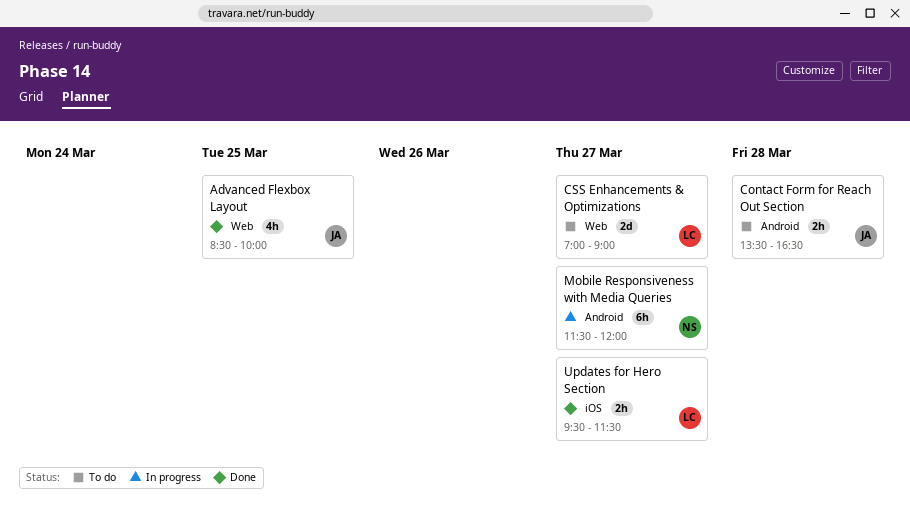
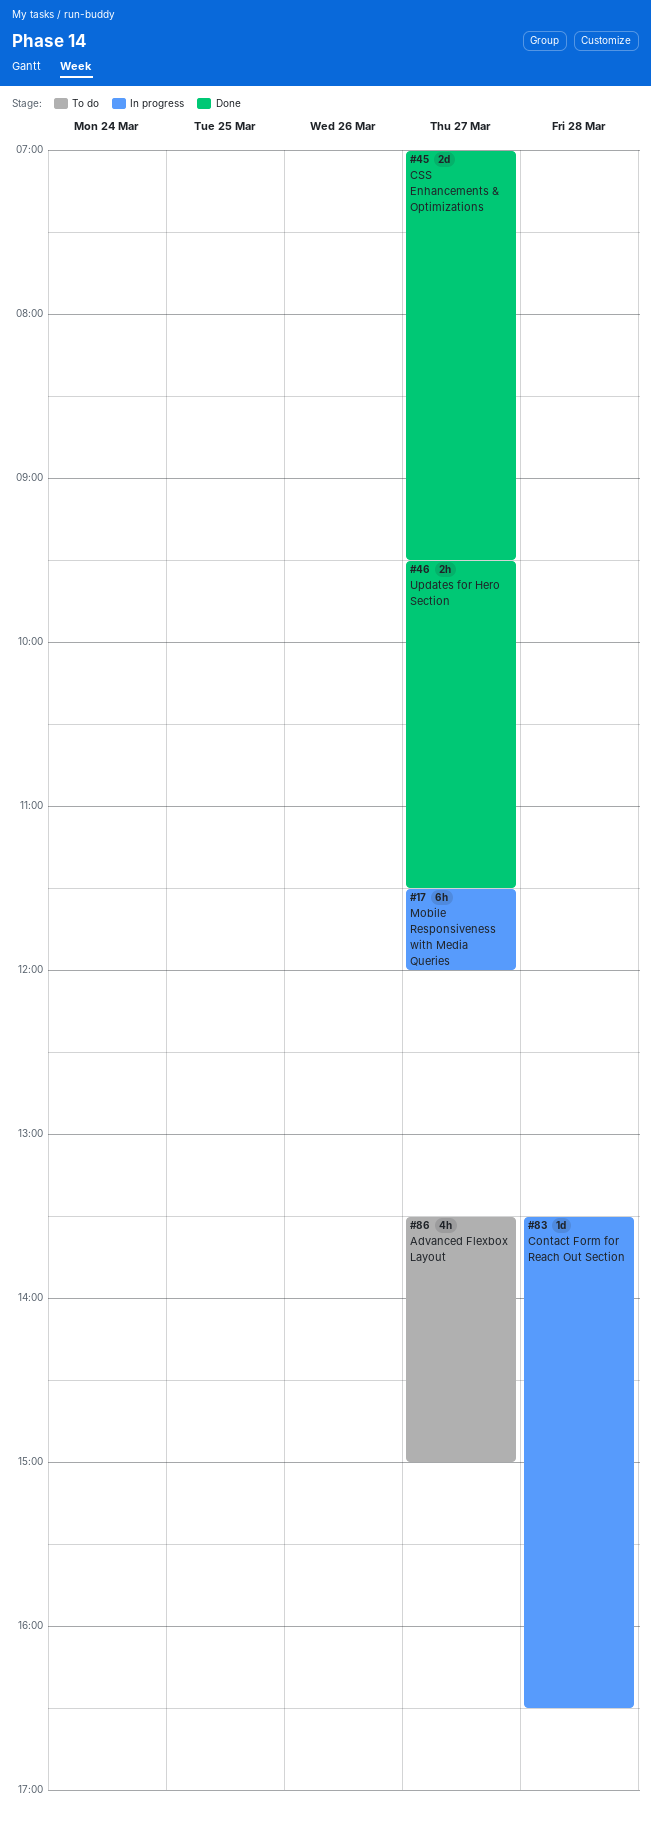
Advanced Flexbox Layout, status: Done -> To do
Advanced Flexbox Layout, day: Mar 25 -> Mar 27
Advanced Flexbox Layout, begins: 08:30 -> 13:30
Advanced Flexbox Layout, ends: 10:00 -> 15:00
Contact Form for Reach Out Section, status: To do -> In progress
Contact Form for Reach Out Section, estimate: 2h -> 1d
CSS Enhancements & Optimizations, status: To do -> Done
CSS Enhancements & Optimizations, ends: 09:00 -> 09:30

